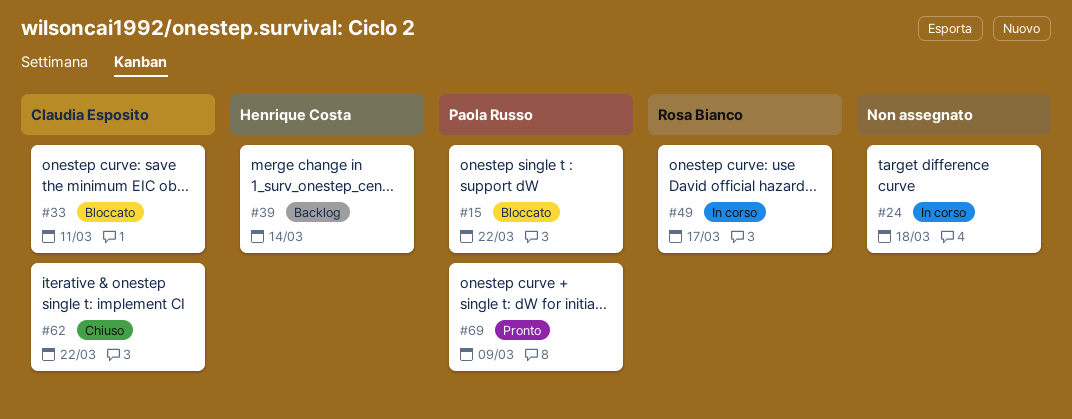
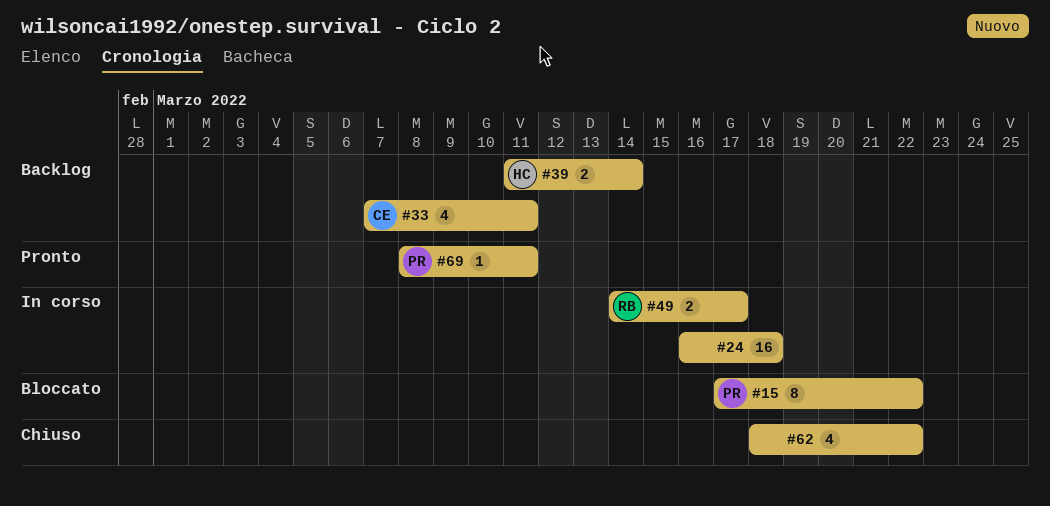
#33, status: Bloccato -> Backlog
#62, owner: Claudia Esposito -> none
#69, due: Mar 9 -> Mar 11

